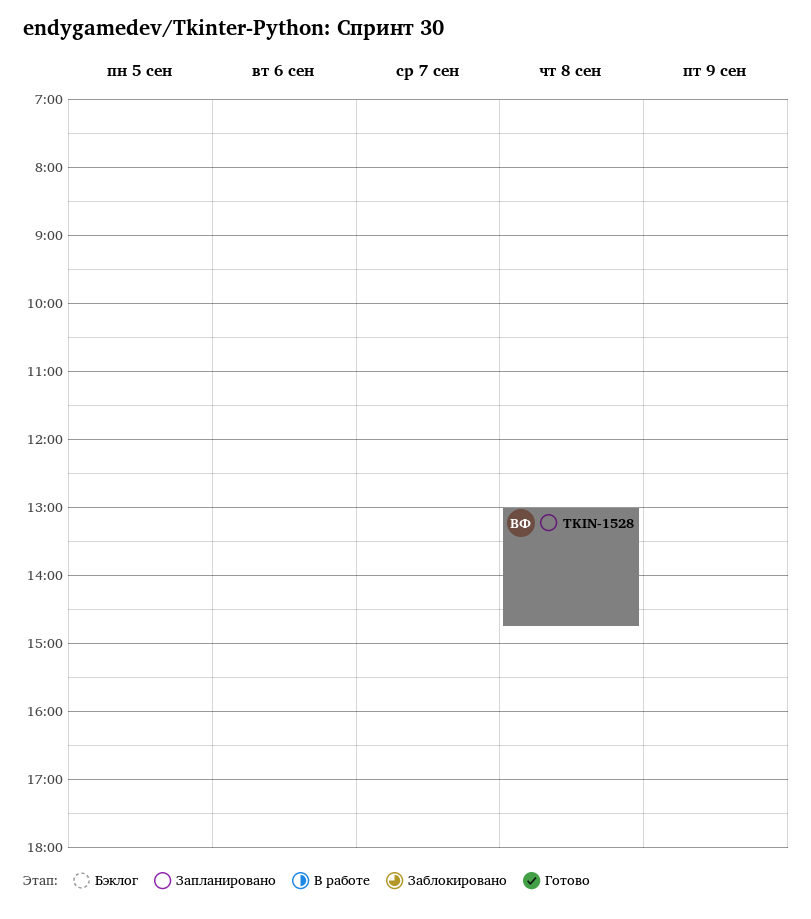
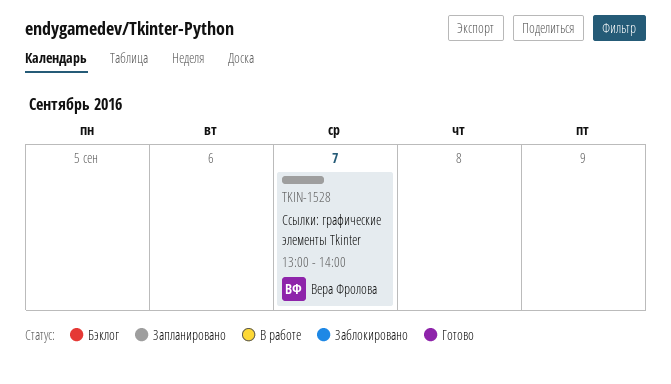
TKIN-1528, day: Sep 8 -> Sep 7
TKIN-1528, ends: 14:45 -> 14:00

